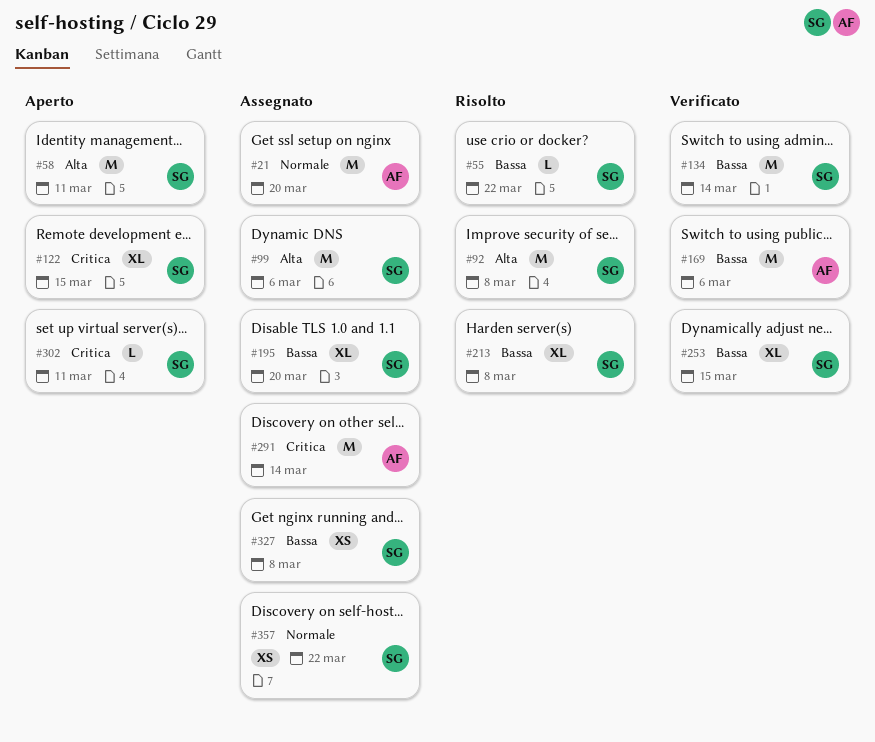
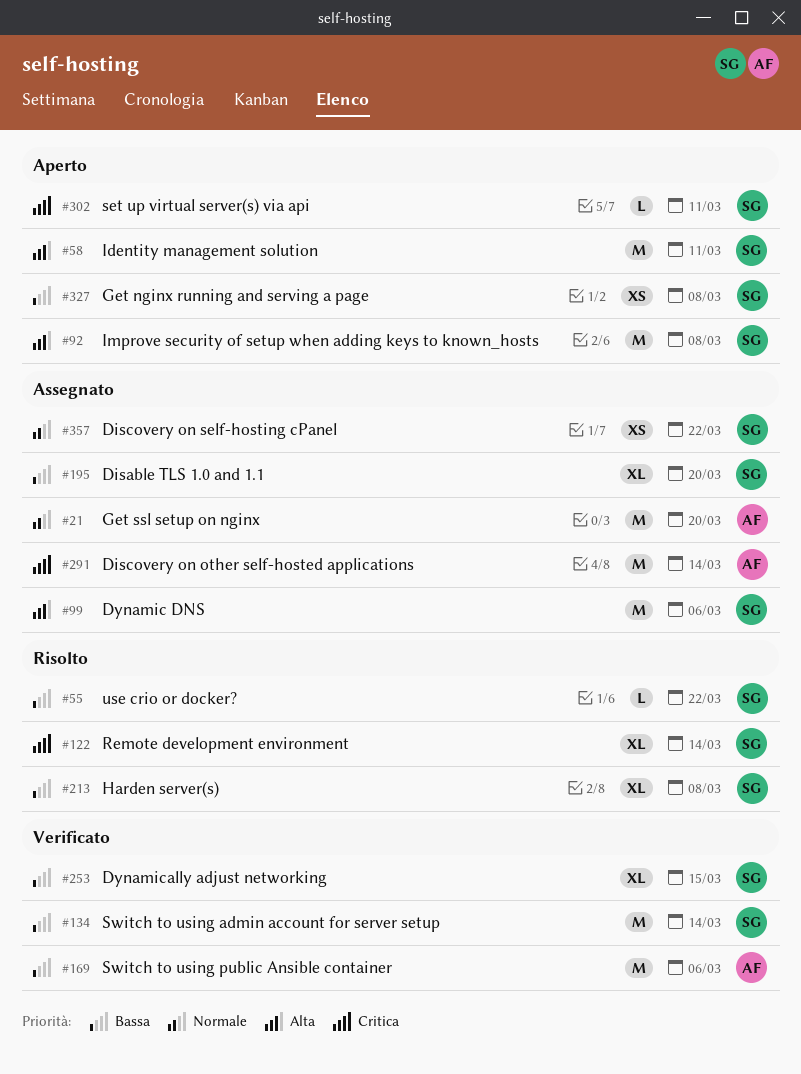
#92, status: Risolto -> Aperto
#122, status: Aperto -> Risolto
#122, due: Mar 15 -> Mar 14
#327, status: Assegnato -> Aperto

